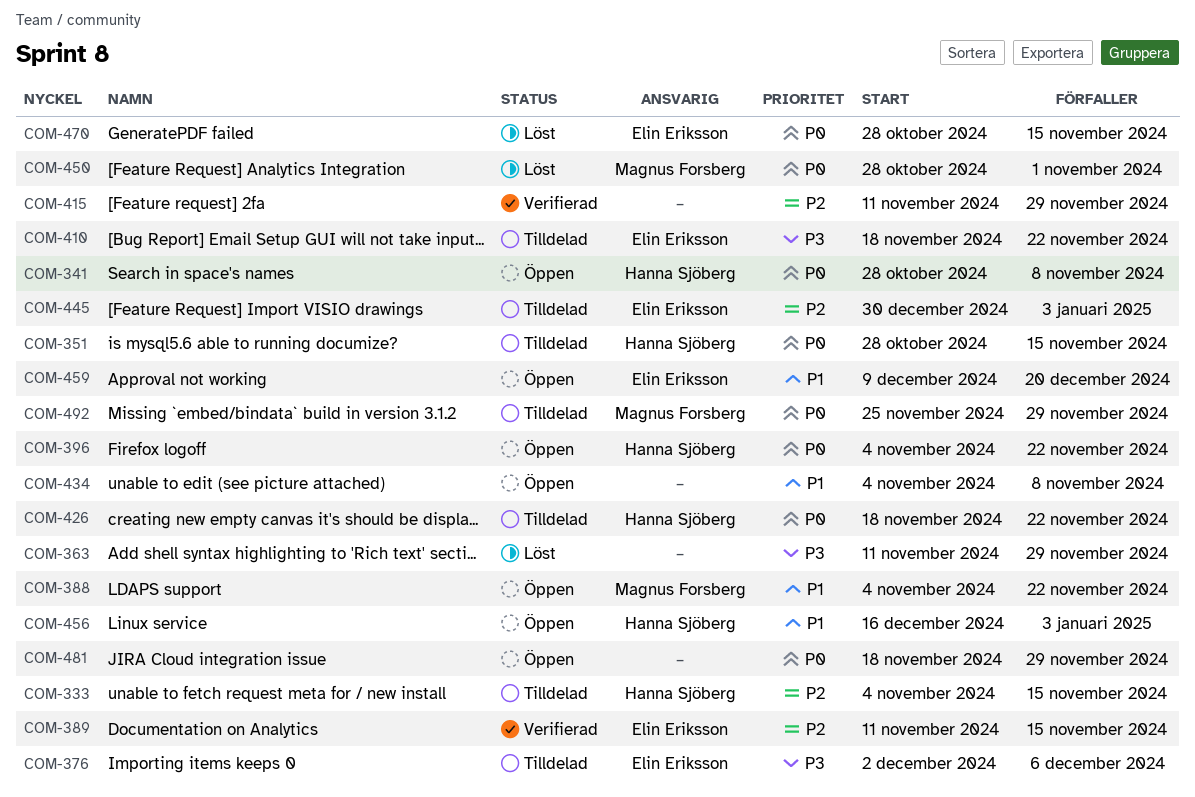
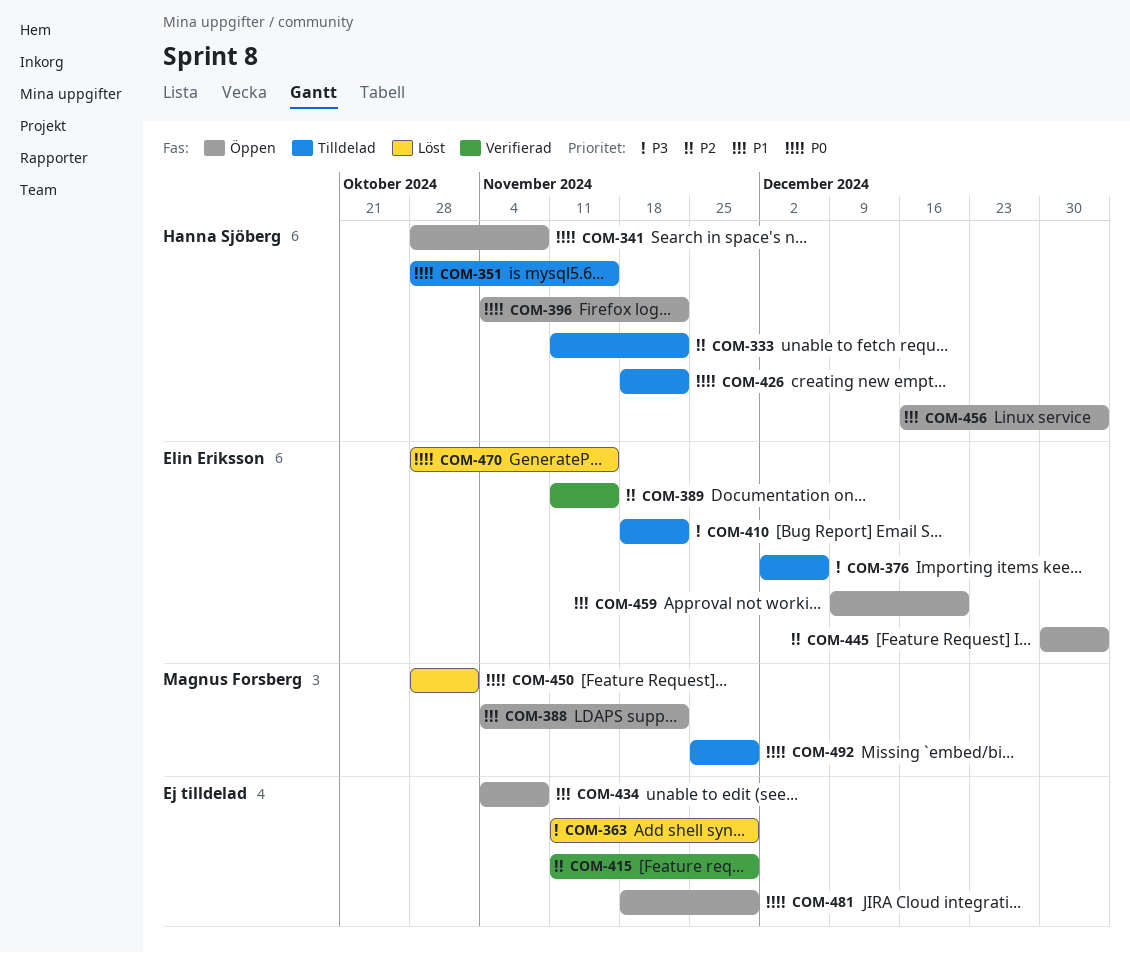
COM-333, start: Nov 4 -> Nov 11
COM-333, due: Nov 15 -> Nov 22
COM-445, status: Tilldelad -> Öppen

